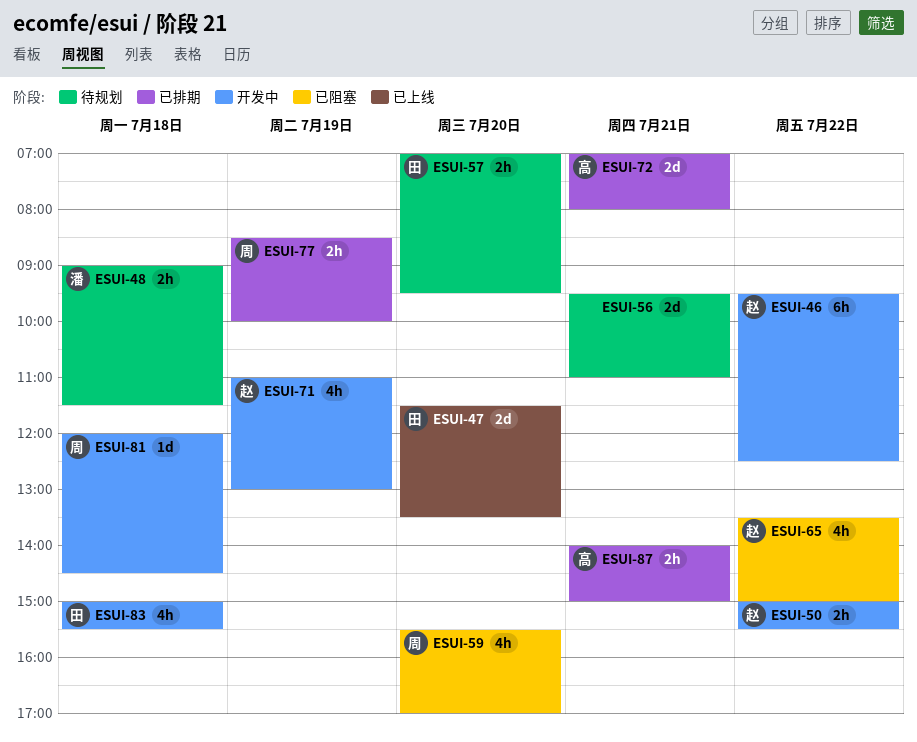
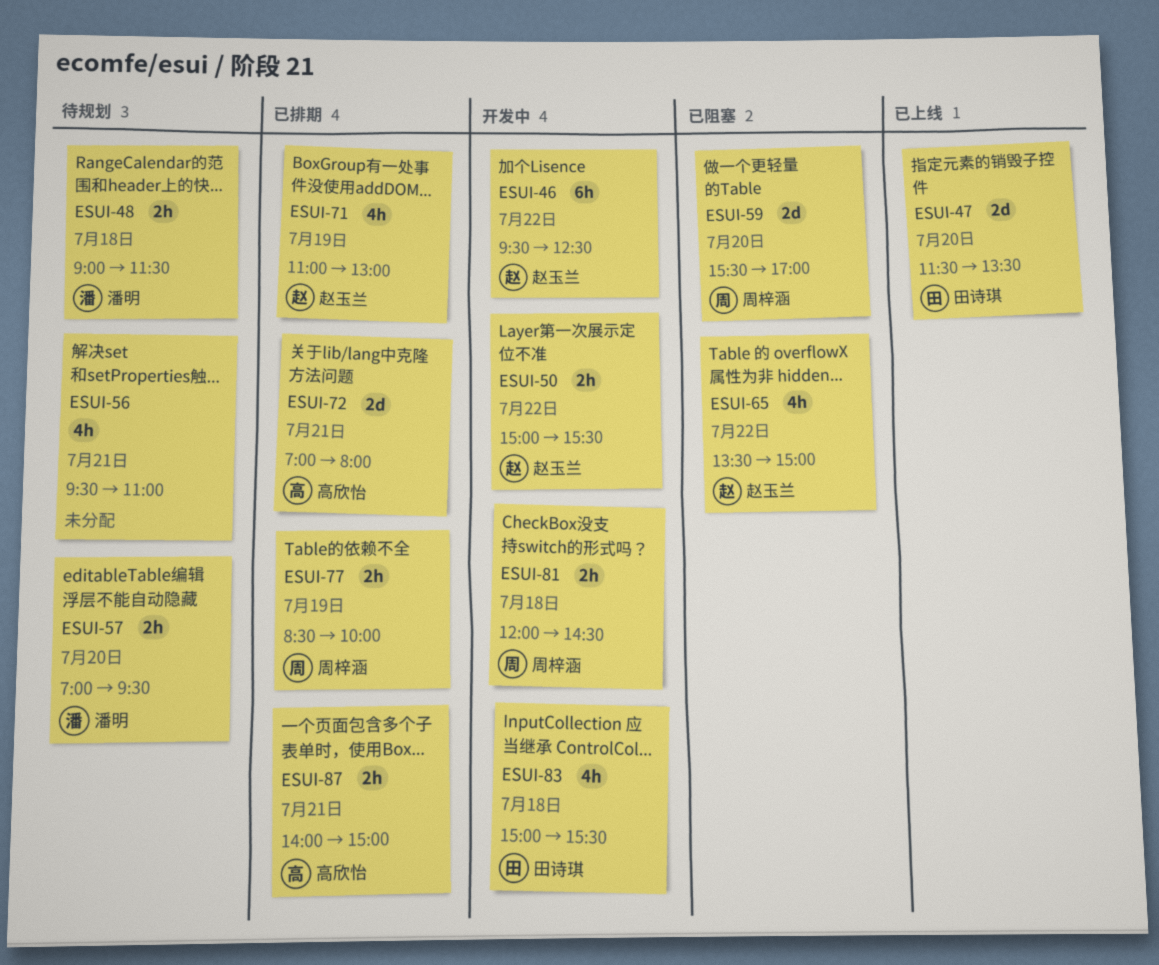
ESUI-56, estimate: 2d -> 4h
ESUI-57, owner: 田诗琪 -> 潘明
ESUI-59, estimate: 4h -> 2d
ESUI-71, status: 开发中 -> 已排期
ESUI-81, estimate: 1d -> 2h

